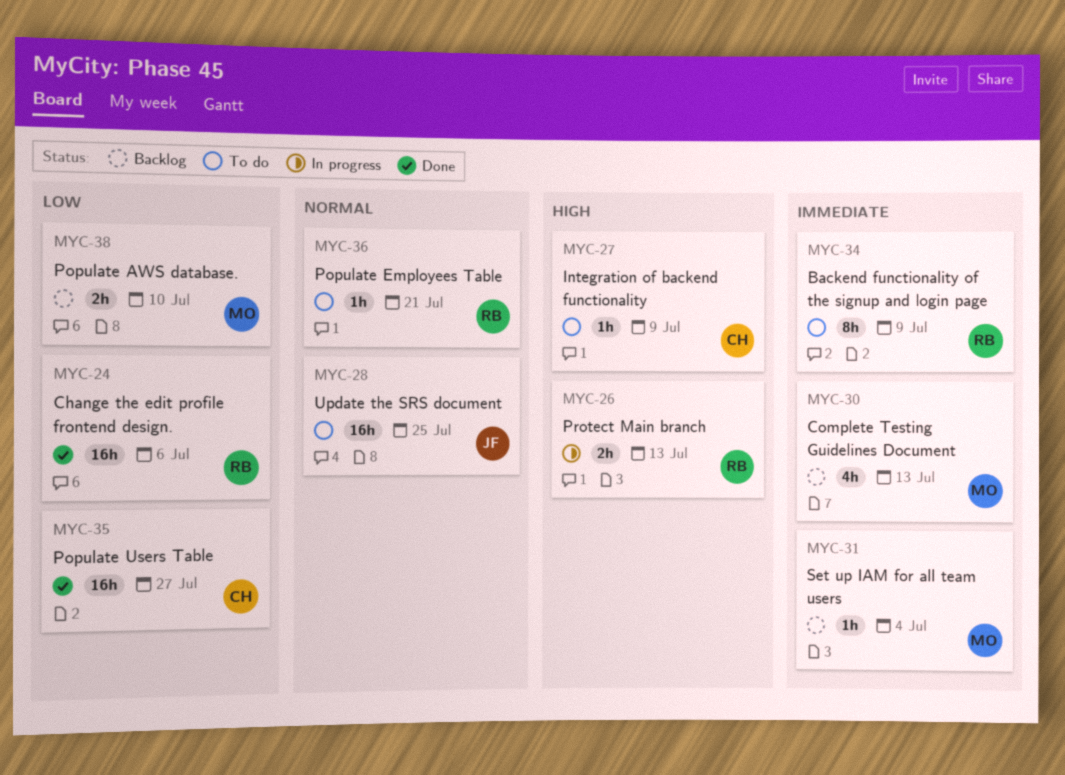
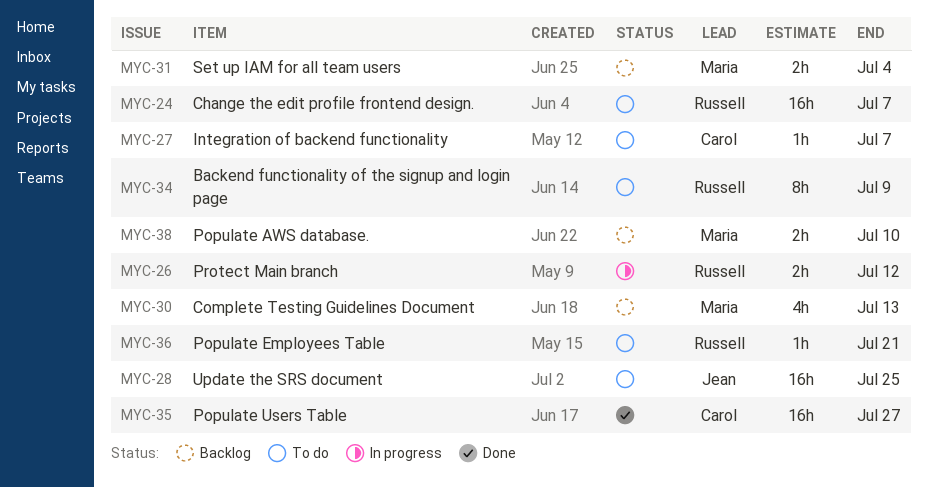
MYC-24, status: Done -> To do
MYC-24, due: Jul 6 -> Jul 7
MYC-26, due: Jul 13 -> Jul 12
MYC-27, due: Jul 9 -> Jul 7
MYC-31, estimate: 1h -> 2h

